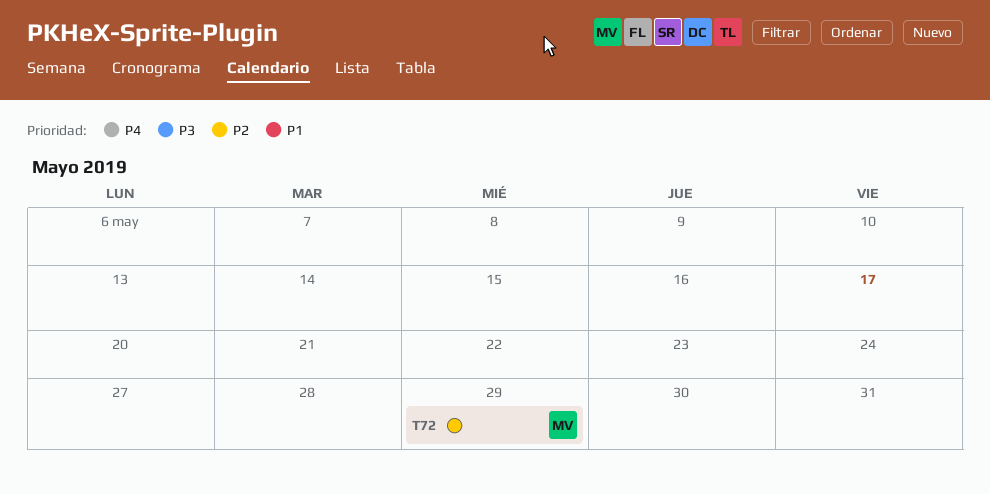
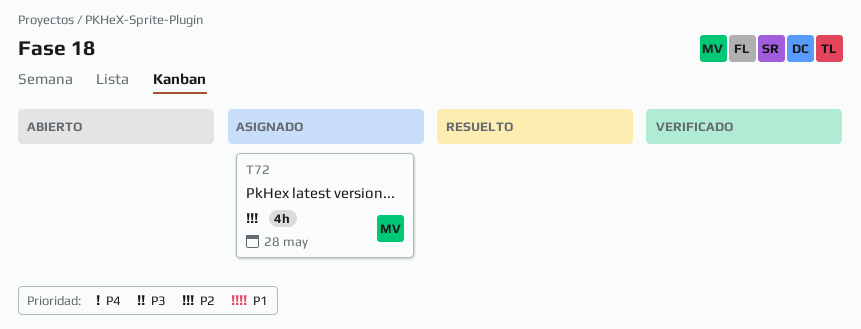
T72, due: May 29 -> May 28

